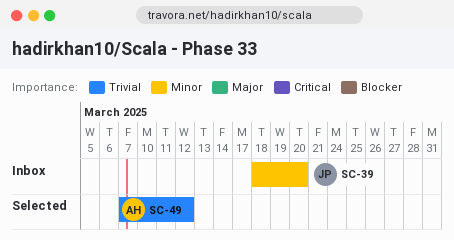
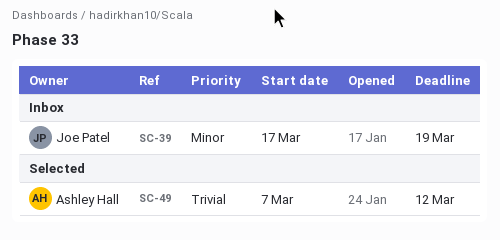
SC-39, start: Mar 18 -> Mar 17
SC-39, due: Mar 20 -> Mar 19

